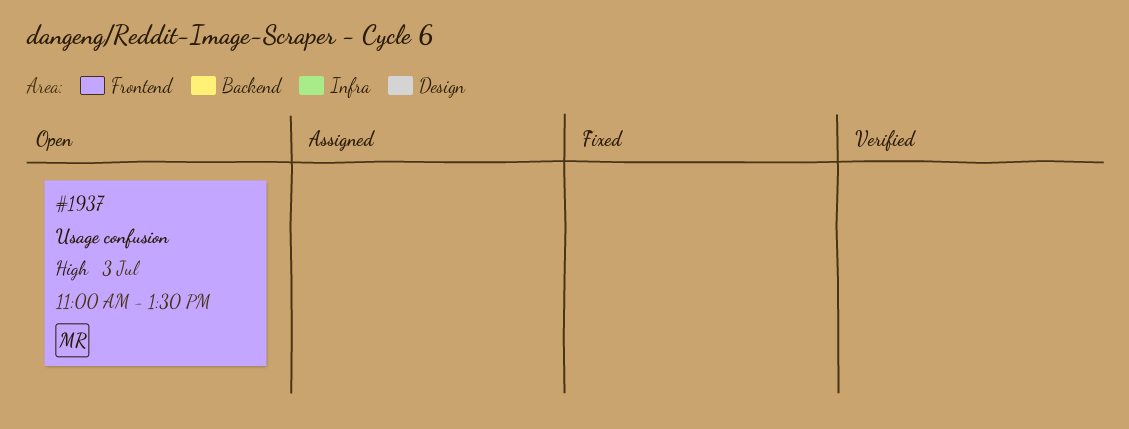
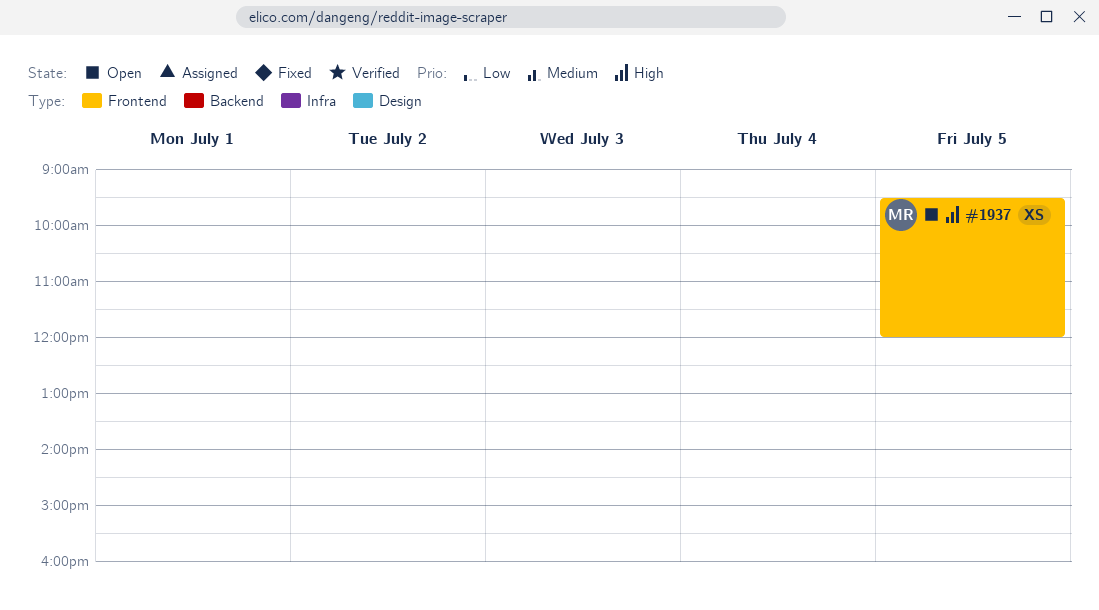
#1937, day: Jul 3 -> Jul 5
#1937, begins: 11:00 -> 09:30
#1937, ends: 13:30 -> 12:00

